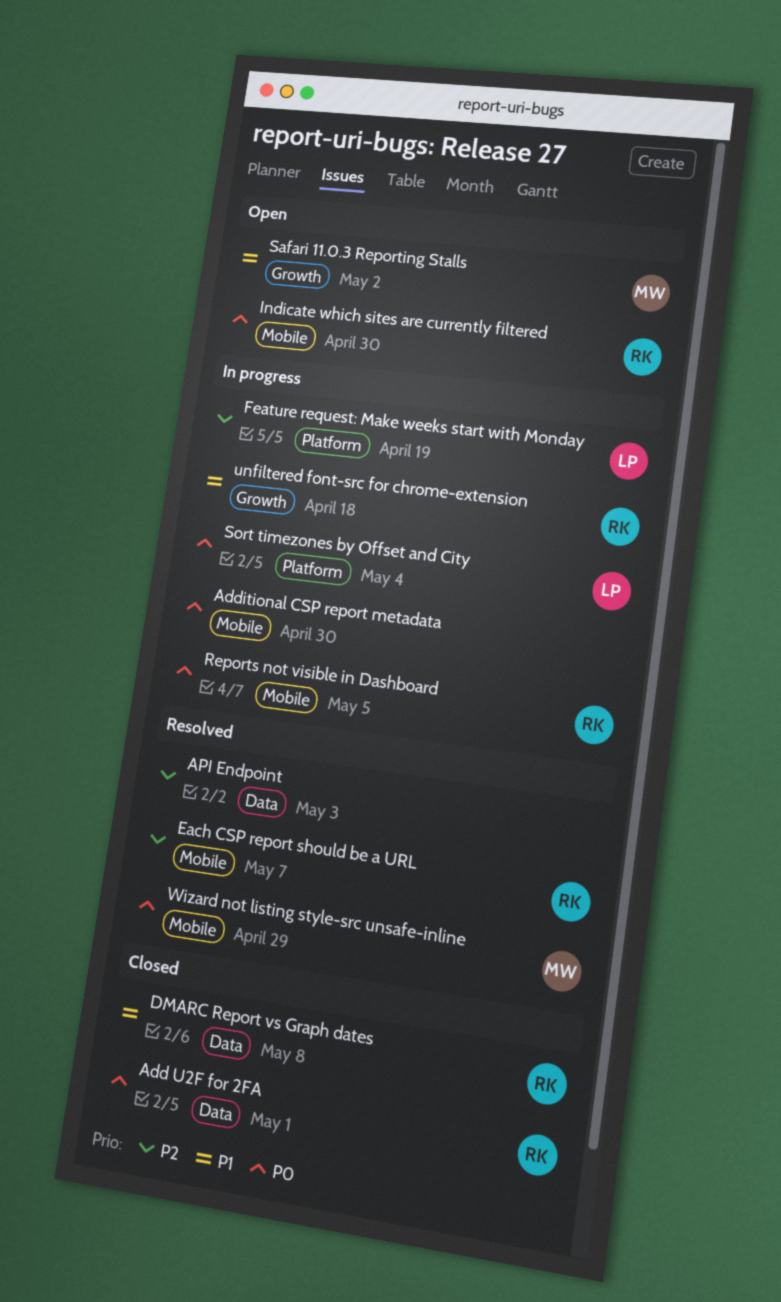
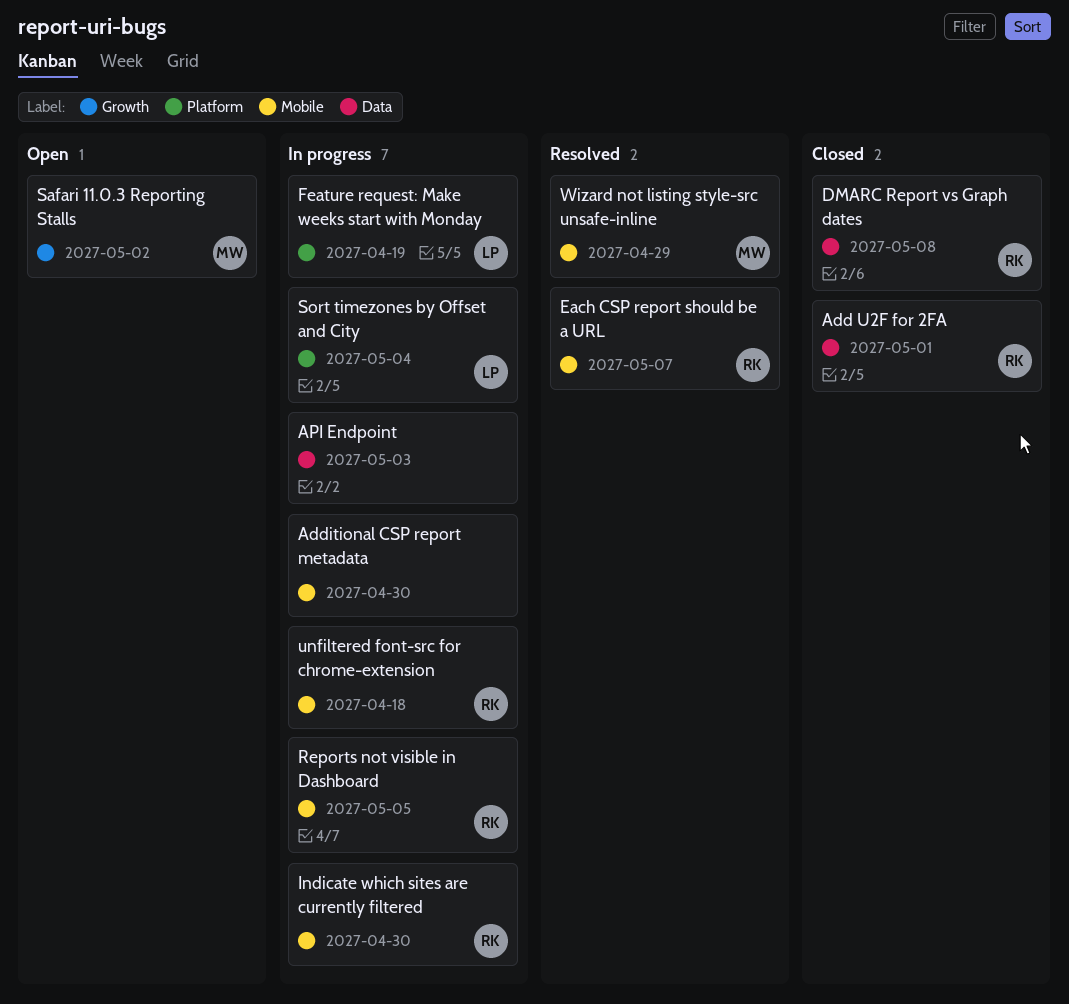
API Endpoint, status: Resolved -> In progress
Indicate which sites are currently filtered, status: Open -> In progress
unfiltered font-src for chrome-extension, label: Growth -> Mobile

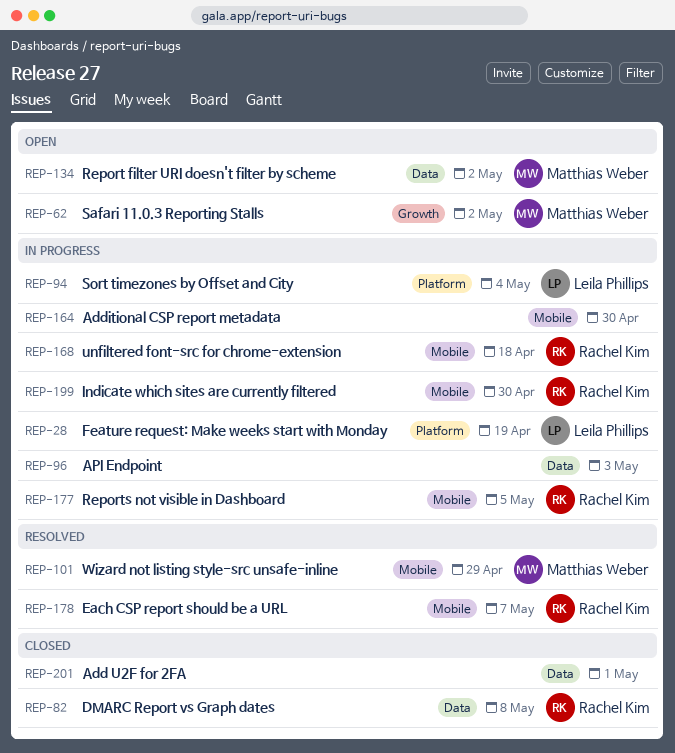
Add U2F for 2FA, owner: Rachel Kim -> none
Report filter URI doesn't filter by scheme: none -> present

